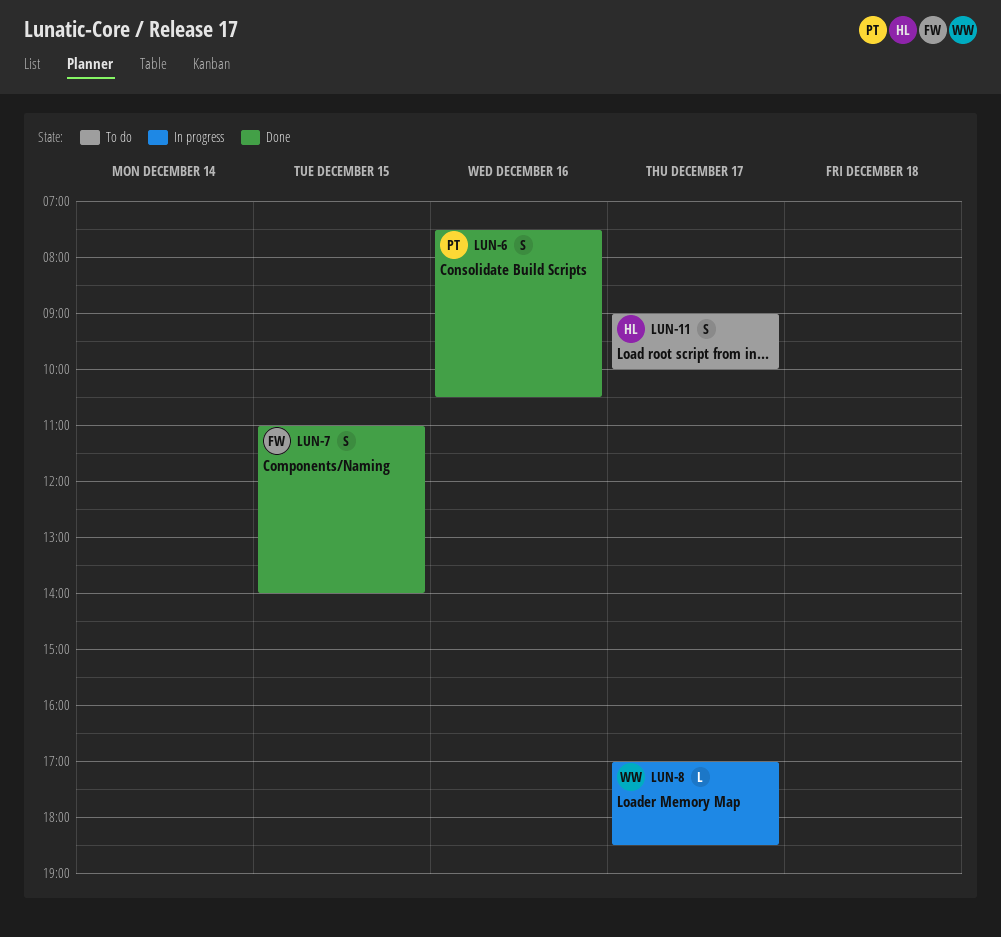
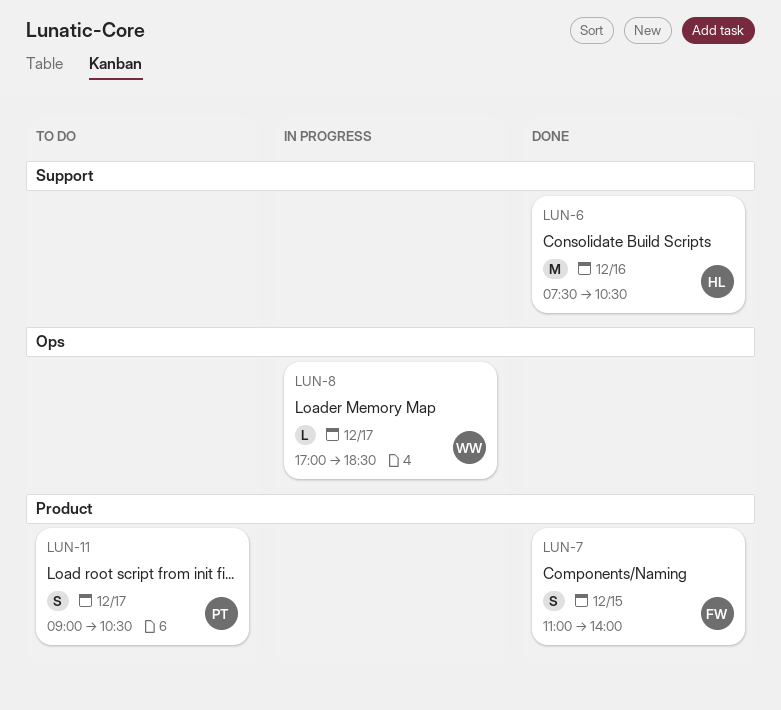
LUN-6, owner: PT -> HL
LUN-6, estimate: S -> M
LUN-11, owner: HL -> PT
LUN-11, ends: 10:00 -> 10:30

